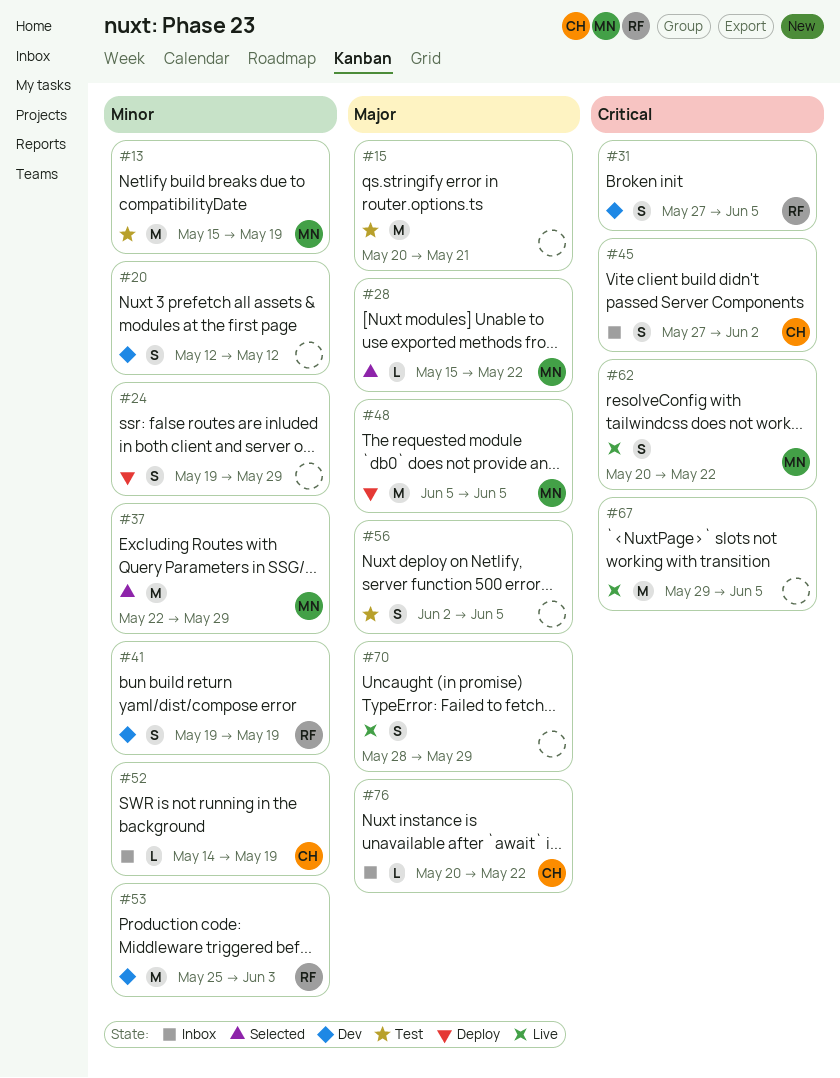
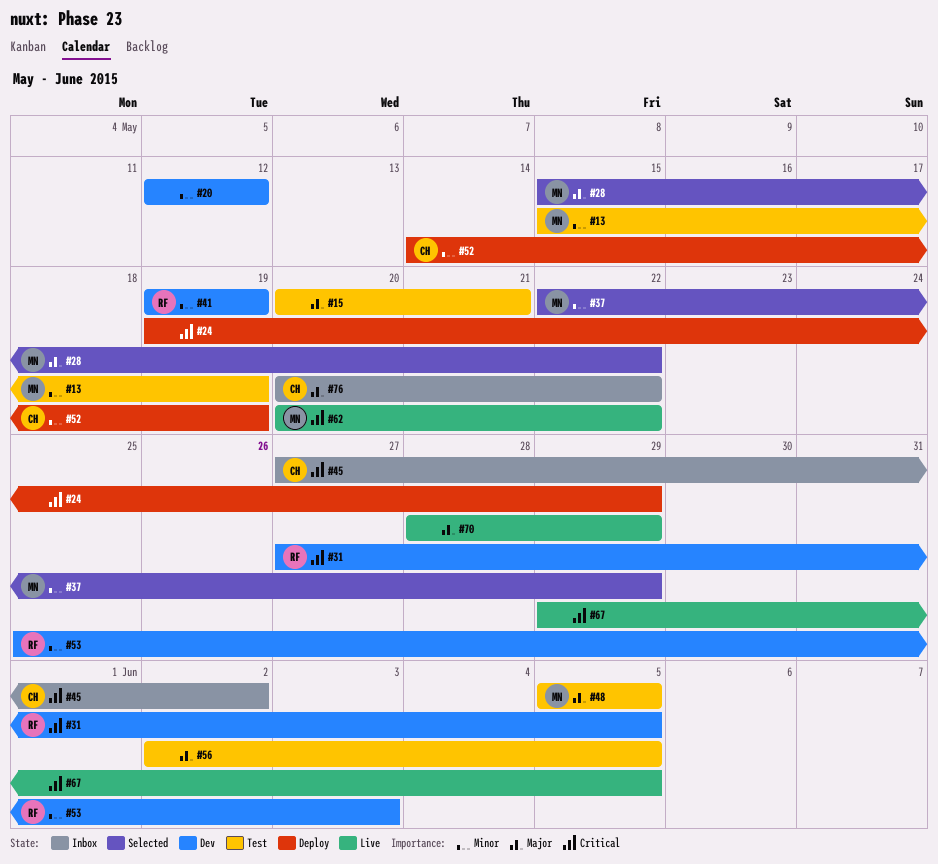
#24, priority: Minor -> Critical
#48, status: Deploy -> Test
#52, status: Inbox -> Deploy

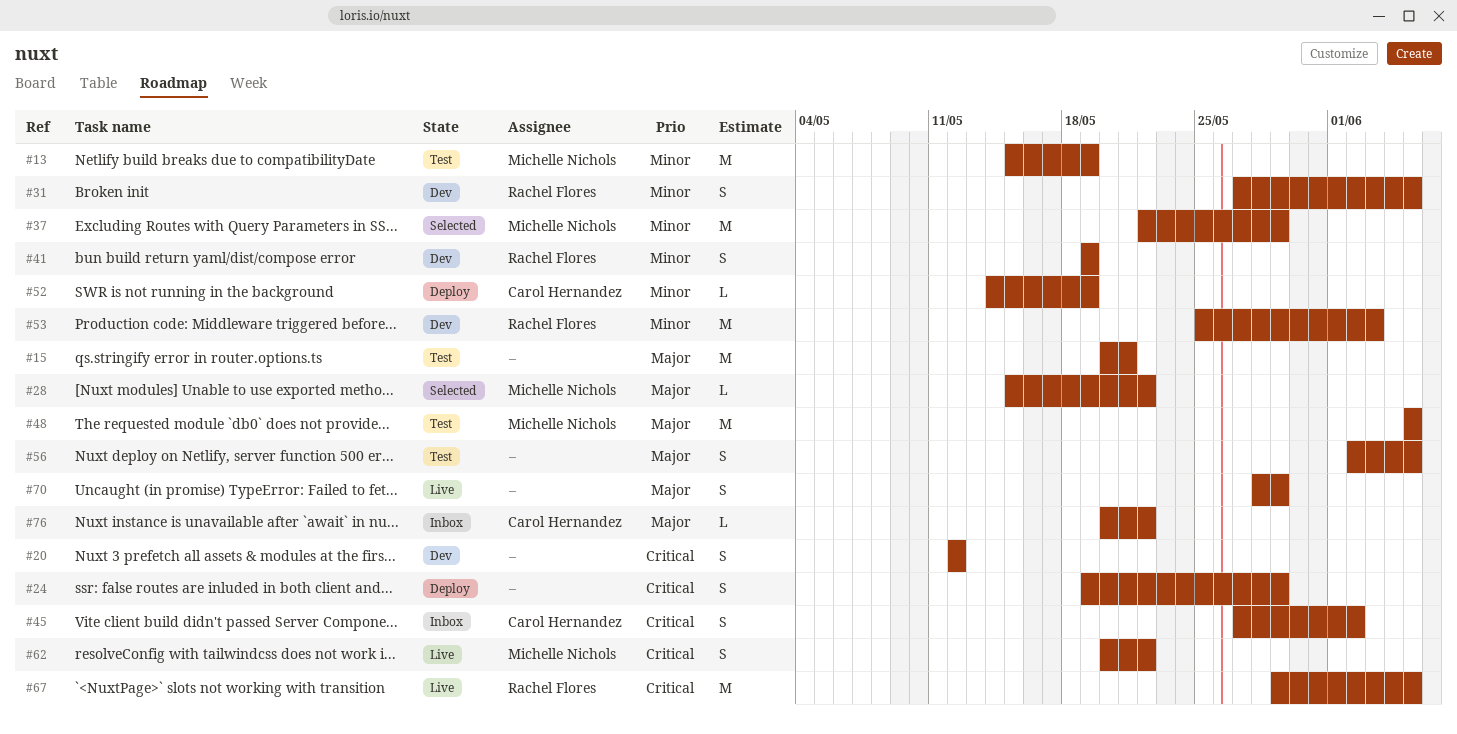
#20, priority: Minor -> Critical
#31, priority: Critical -> Minor
#67, owner: none -> Rachel Flores

